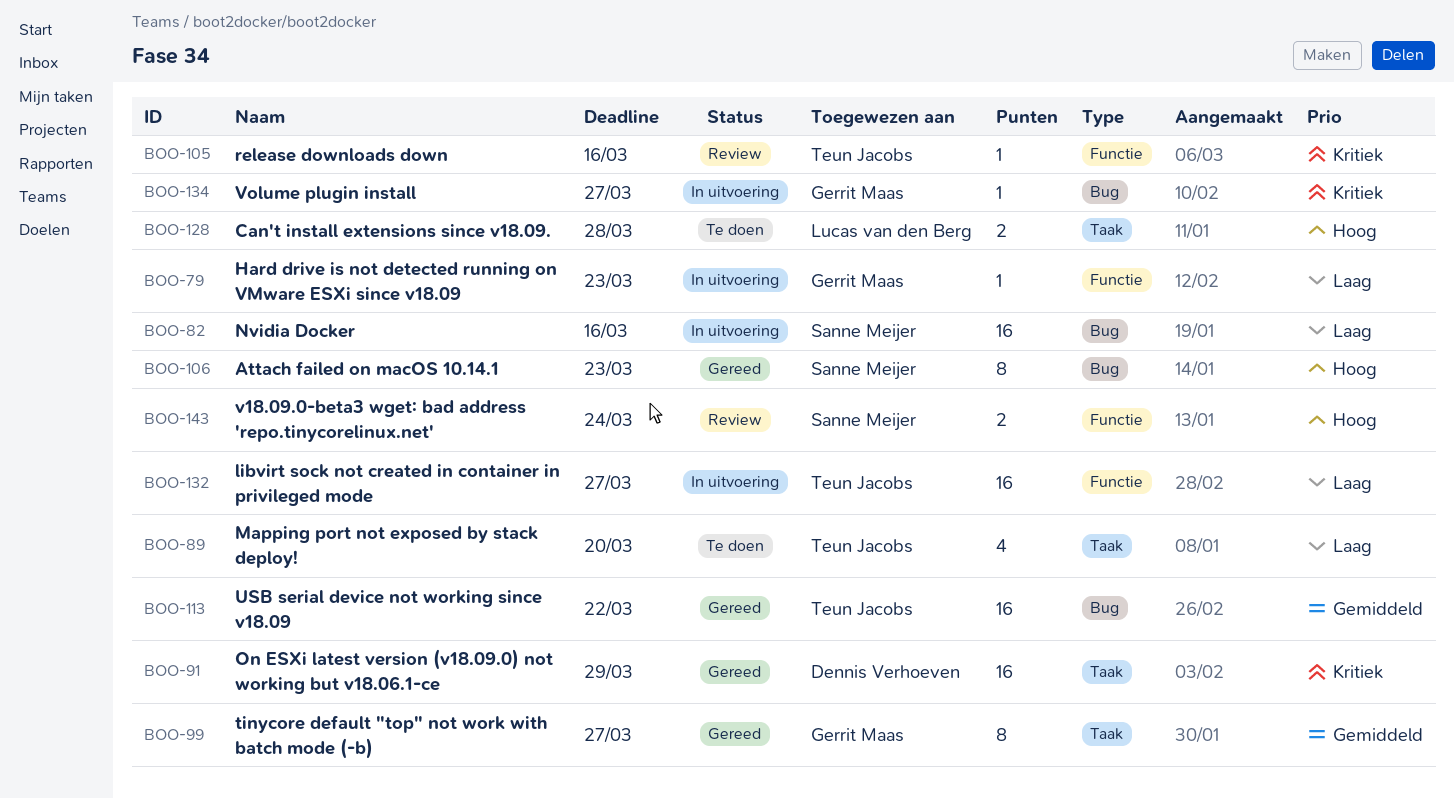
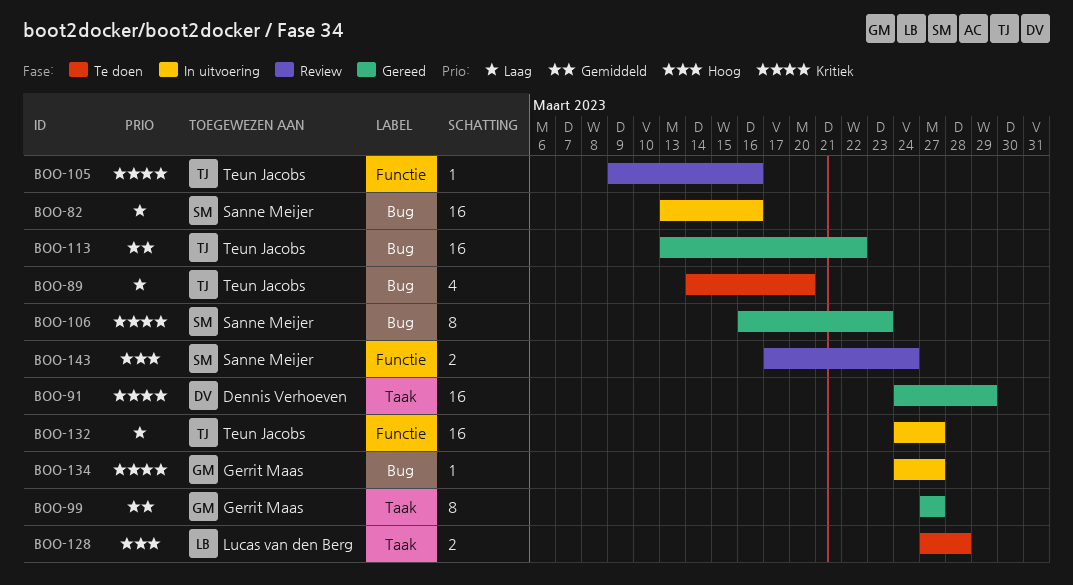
BOO-79: present -> none
BOO-89, label: Taak -> Bug
BOO-106, priority: Hoog -> Kritiek

